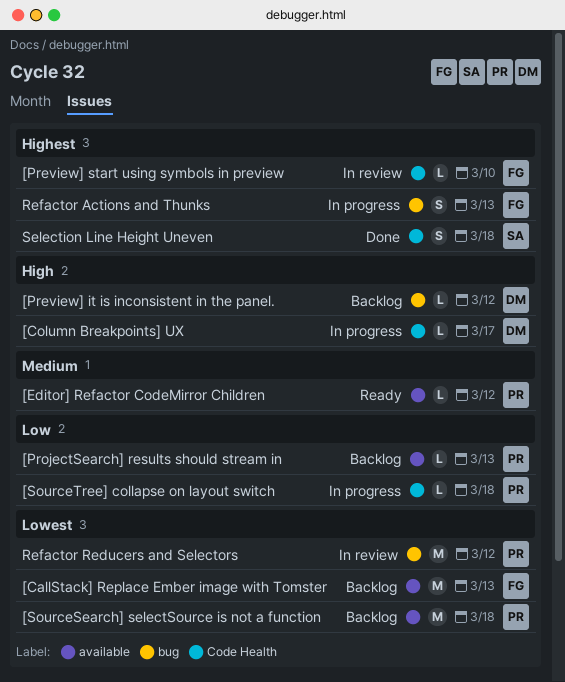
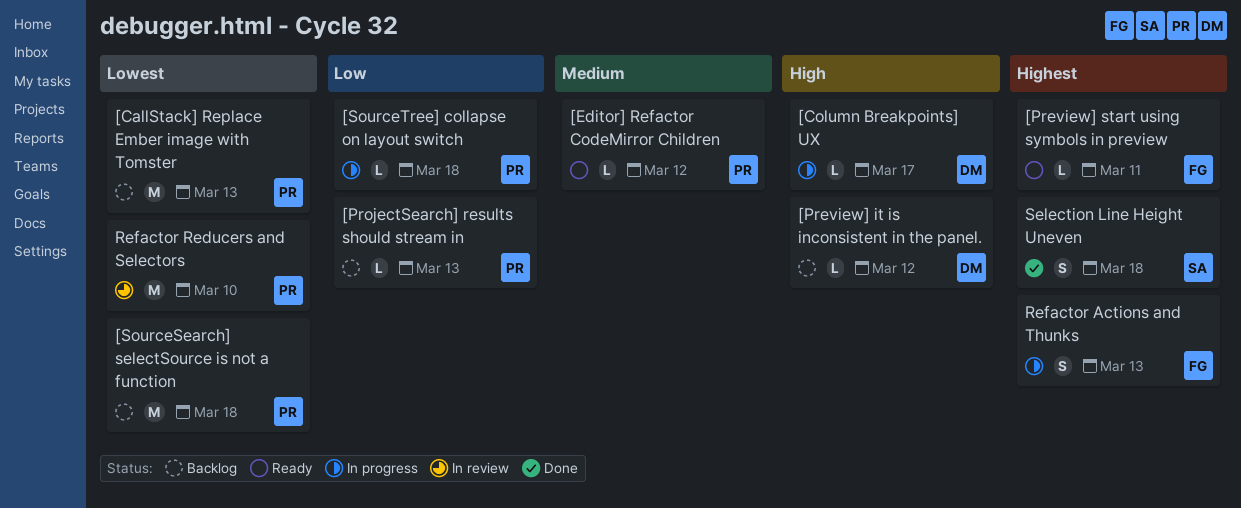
[CallStack] Replace Ember image with Tomster, owner: FG -> PR
[Preview] start using symbols in preview, status: In review -> Ready
[Preview] start using symbols in preview, due: Mar 10 -> Mar 11
Refactor Reducers and Selectors, due: Mar 12 -> Mar 10

